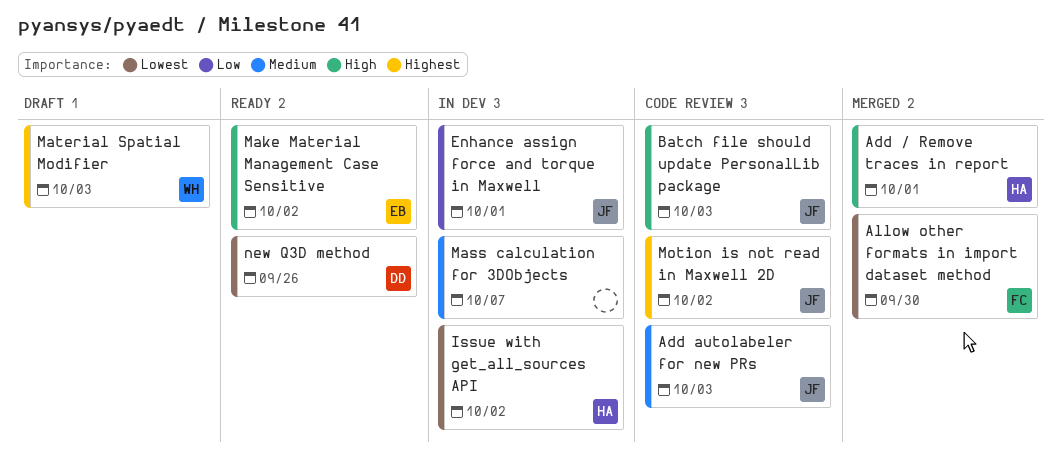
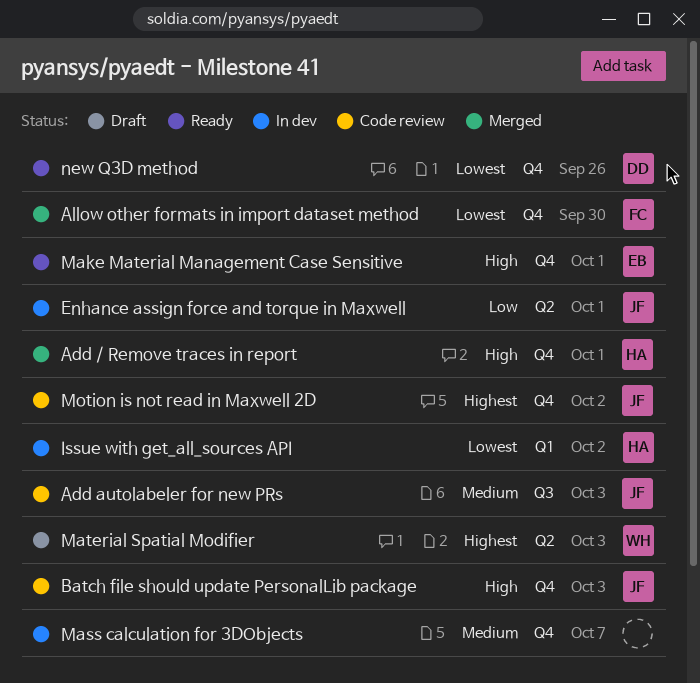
Make Material Management Case Sensitive, due: Oct 2 -> Oct 1

